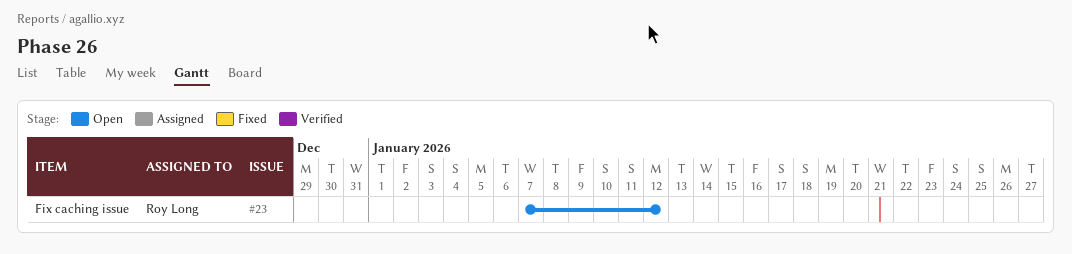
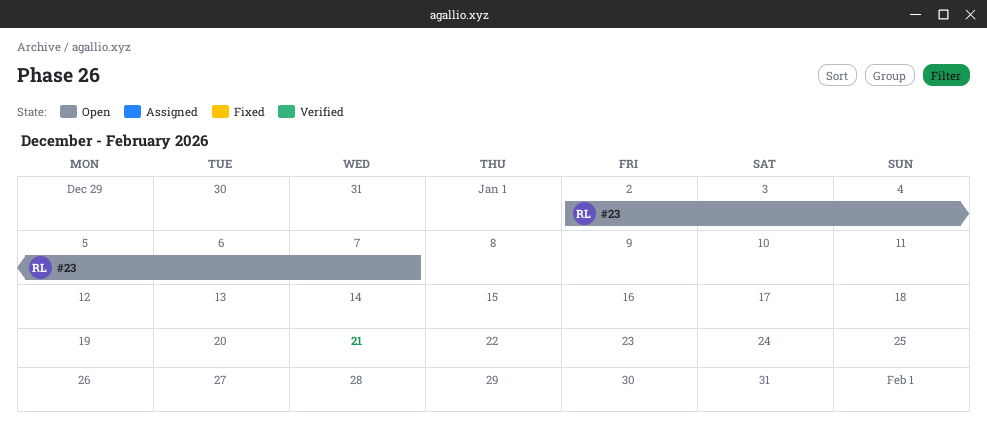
#23, start: Jan 7 -> Jan 2
#23, due: Jan 12 -> Jan 7

